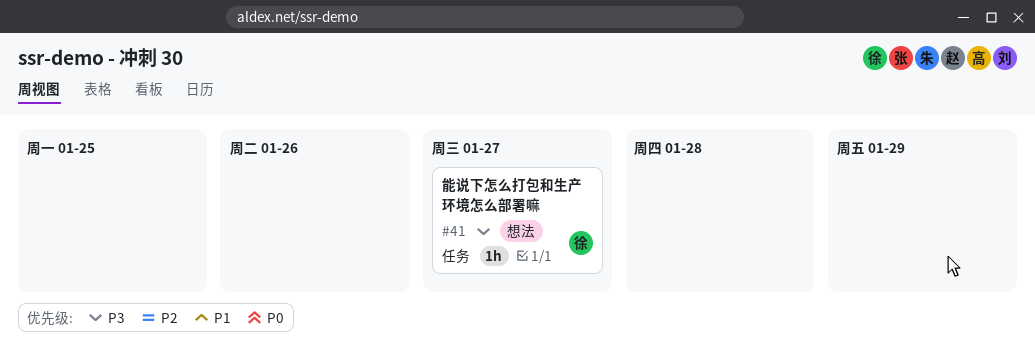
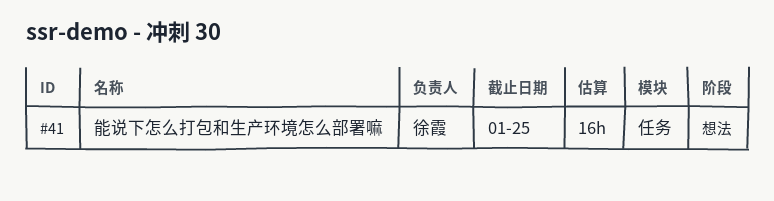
#41, estimate: 1h -> 16h
#41, due: Jan 27 -> Jan 25

